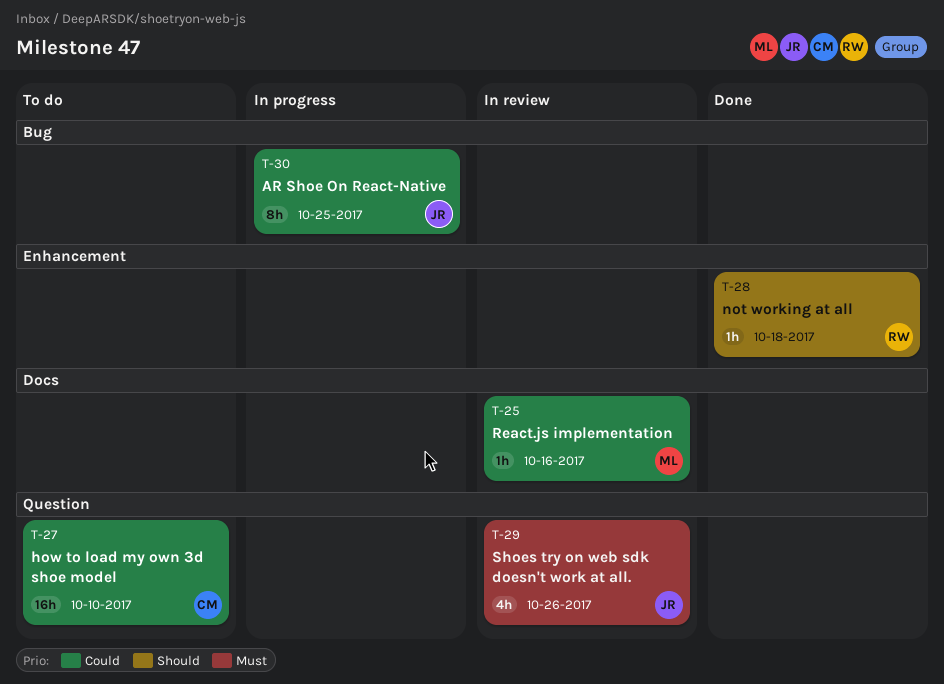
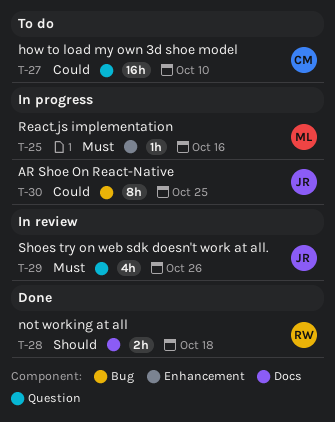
T-25, status: In review -> In progress
T-25, priority: Could -> Must
T-25, label: Docs -> Enhancement
T-28, label: Enhancement -> Docs
T-28, estimate: 1h -> 2h

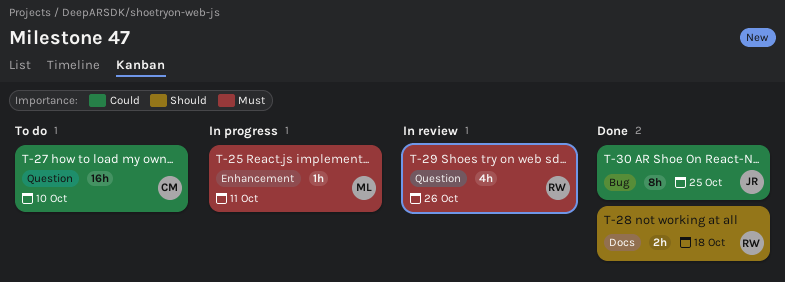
T-25, due: Oct 16 -> Oct 11
T-29, owner: JR -> RW
T-30, status: In progress -> Done

